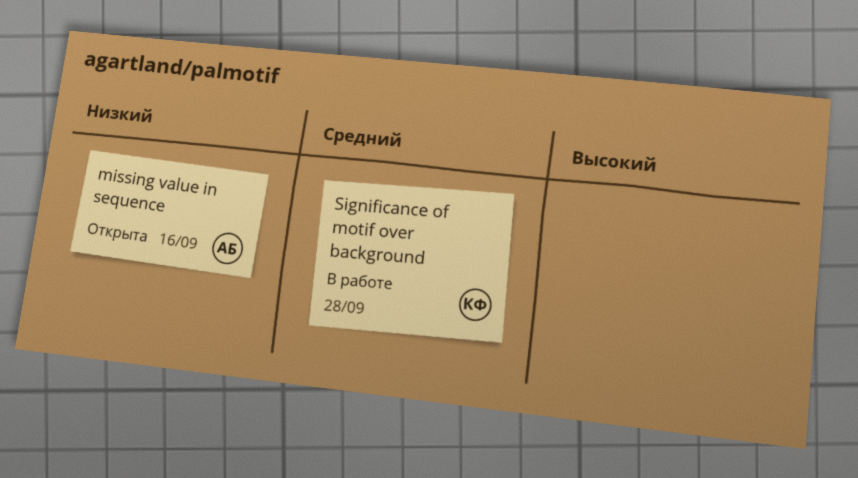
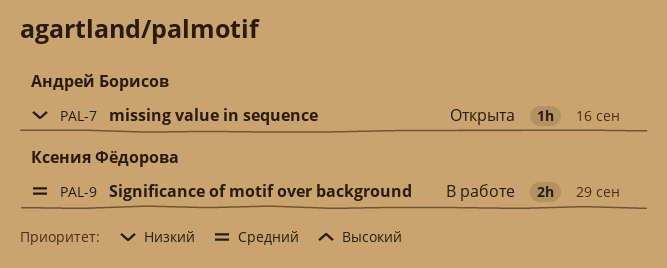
Significance of motif over background, due: Sep 28 -> Sep 29

